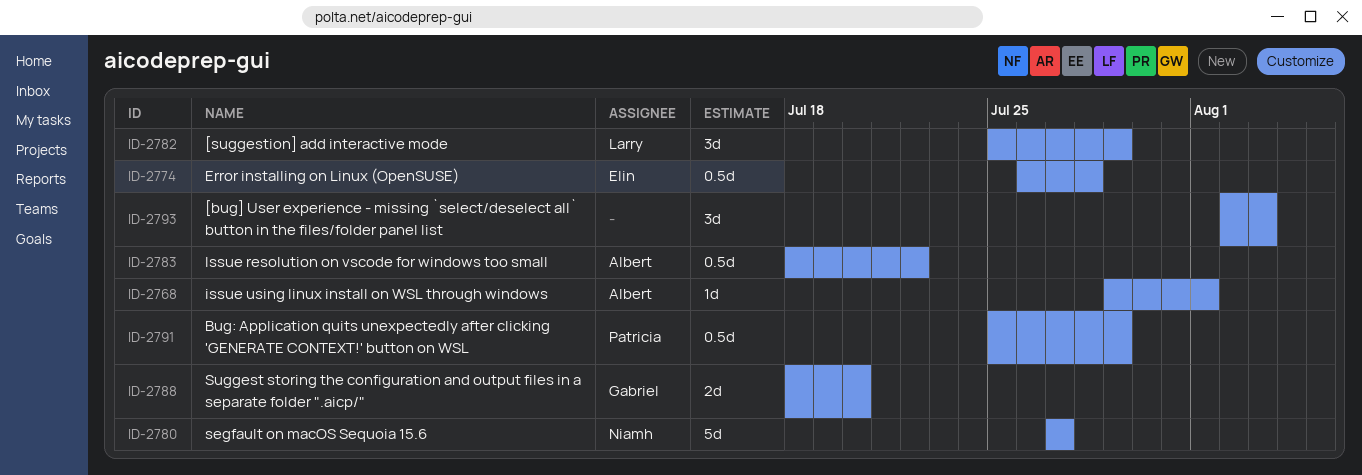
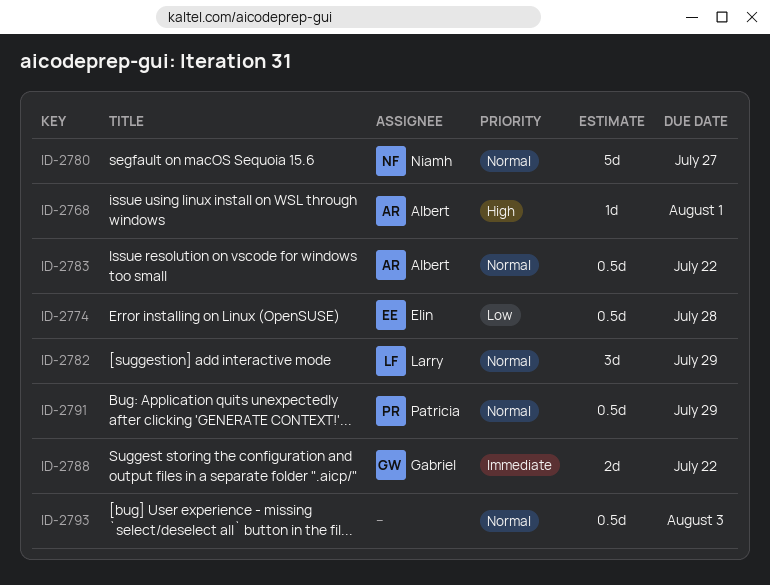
ID-2788, due: Jul 20 -> Jul 22
ID-2793, estimate: 3d -> 0.5d

